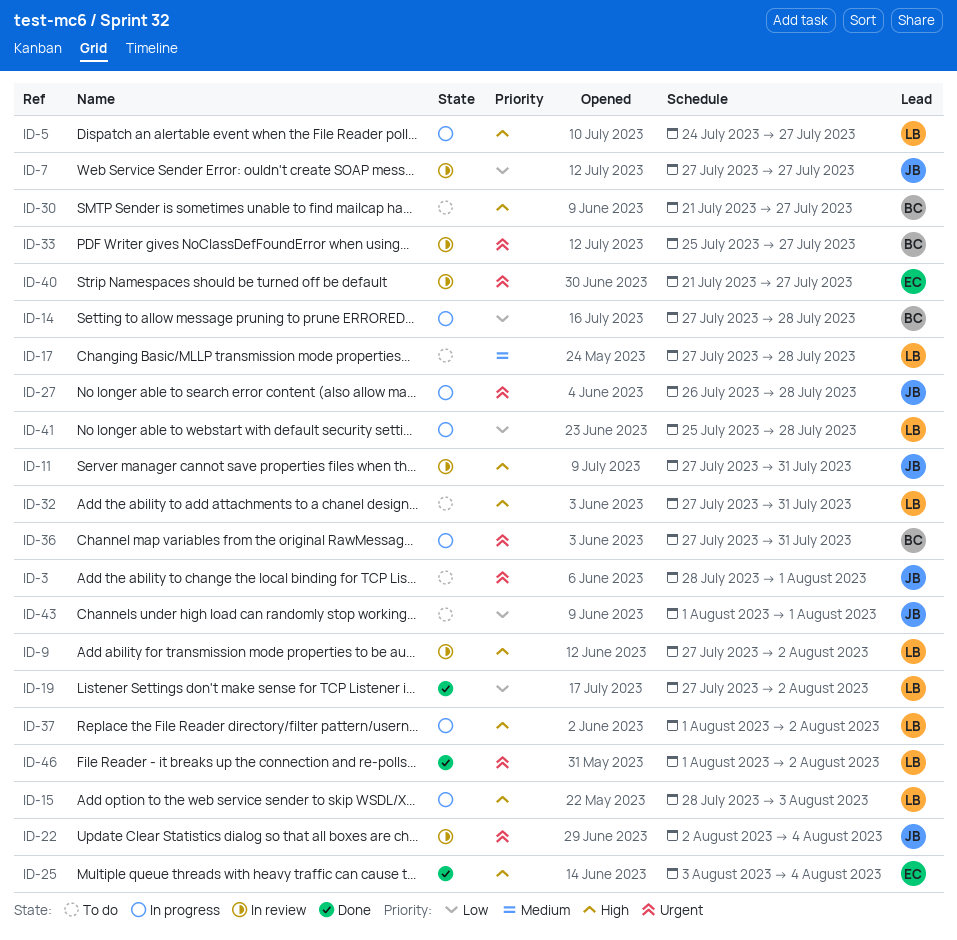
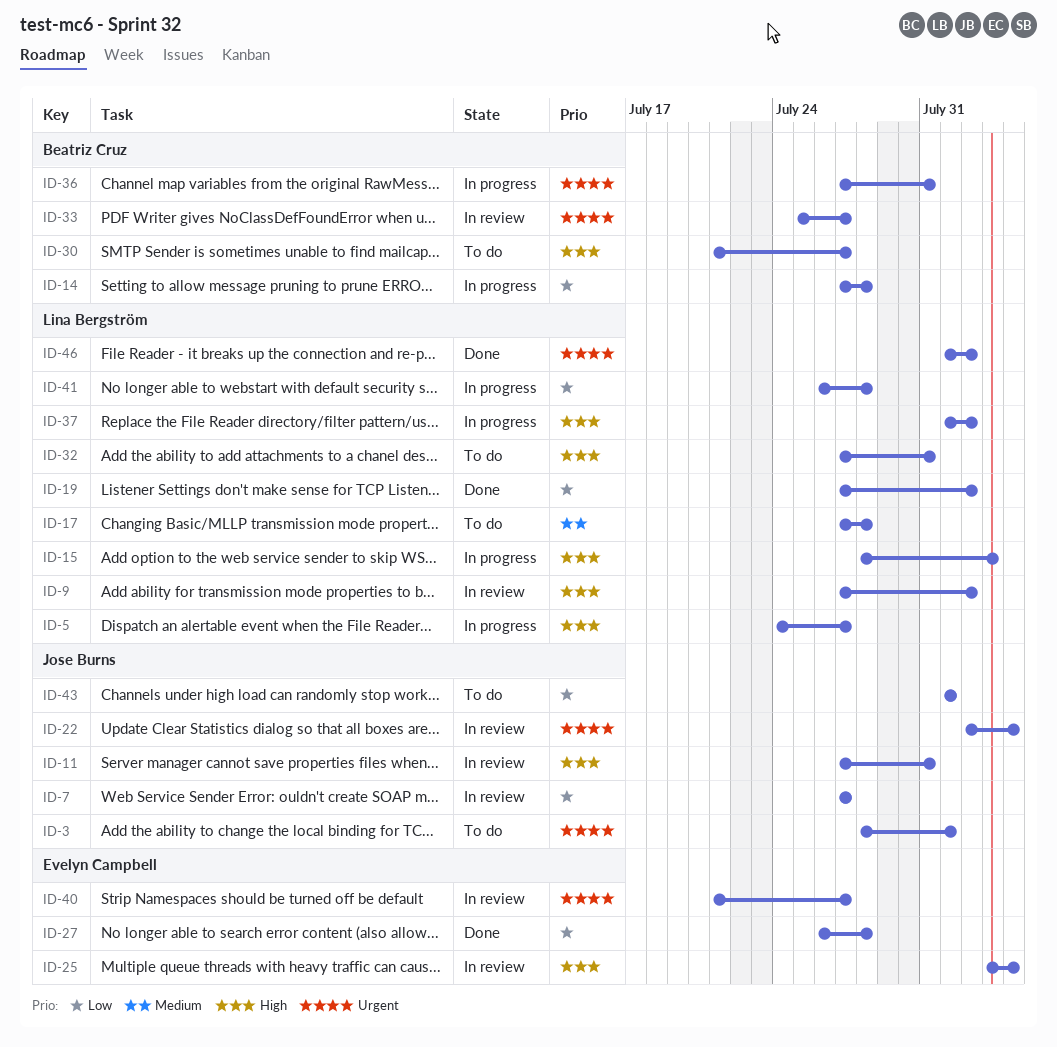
ID-25, status: Done -> In review
ID-27, status: In progress -> Done
ID-27, owner: Jose Burns -> Evelyn Campbell
ID-27, priority: Urgent -> Low
ID-41, start: Jul 25 -> Jul 26

